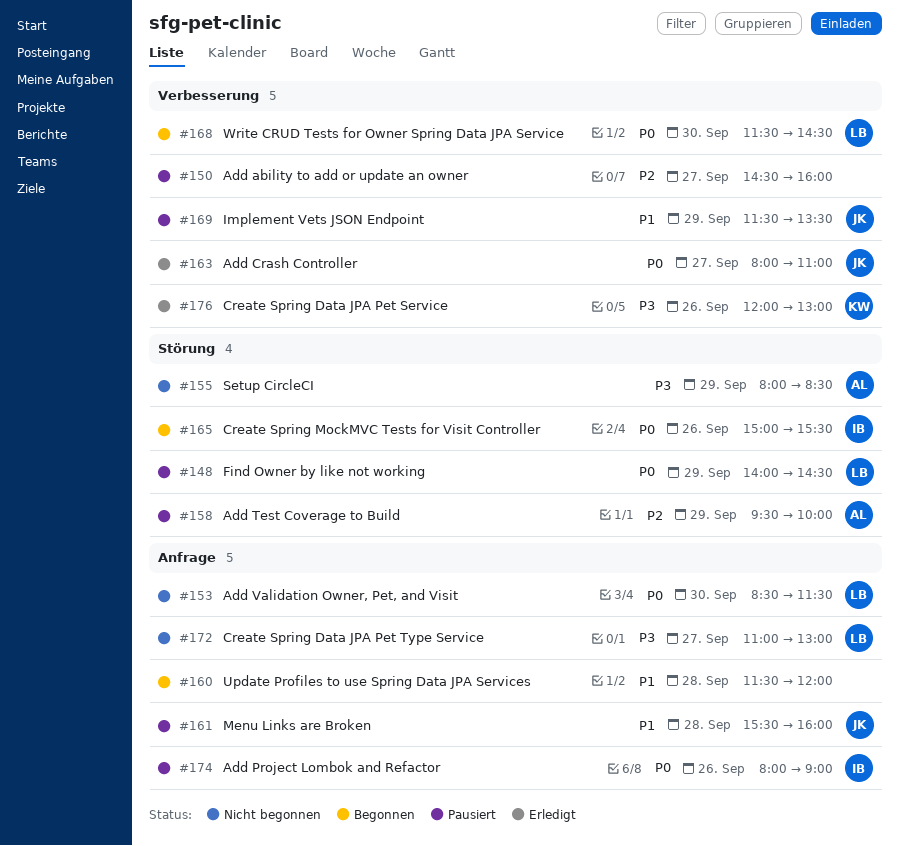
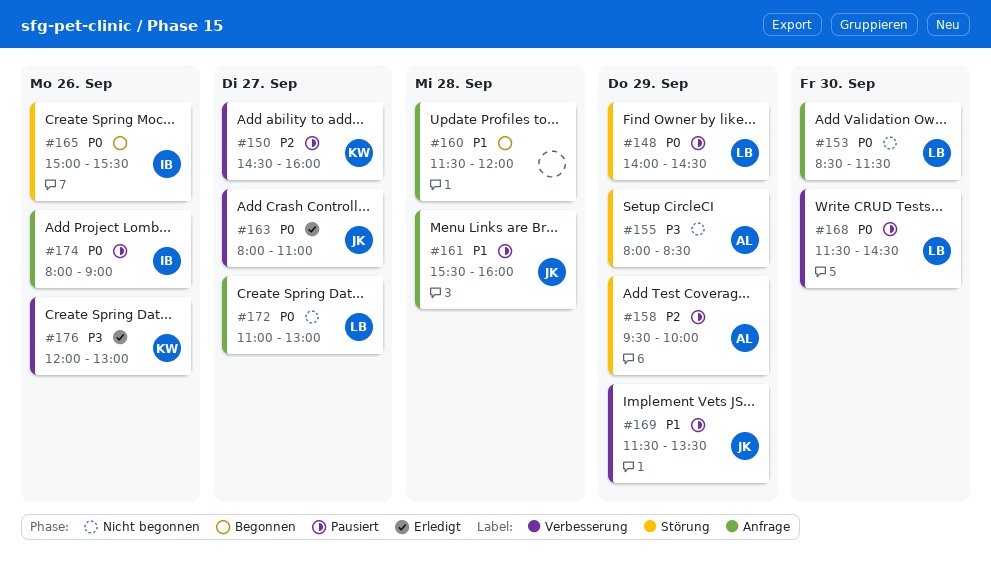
#150, owner: none -> KW
#168, status: Begonnen -> Pausiert
#172, priority: P3 -> P0

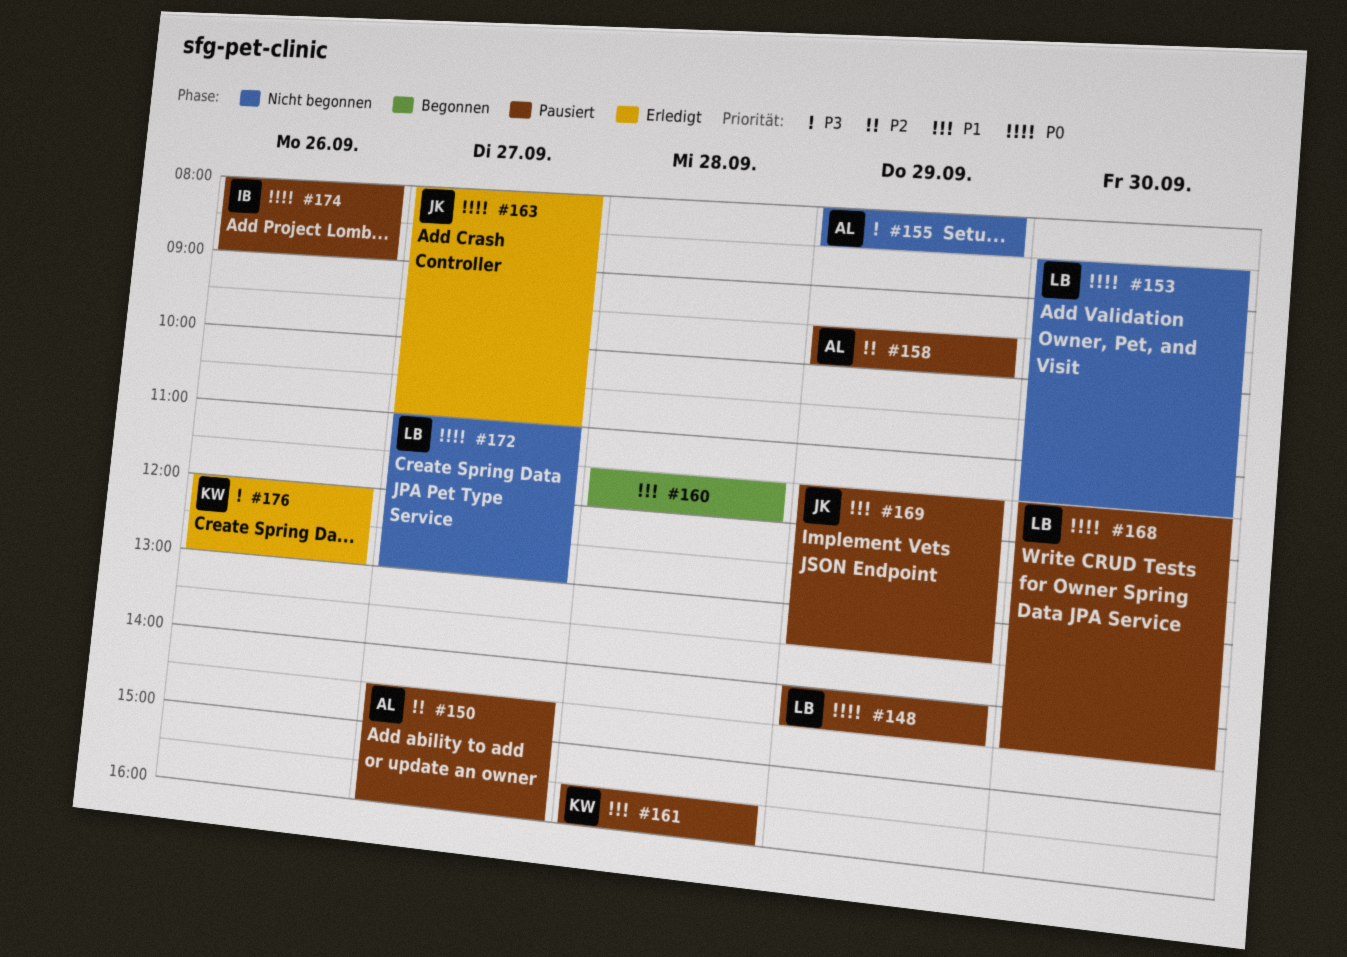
#150, owner: KW -> AL
#161, owner: JK -> KW
#165: present -> none

